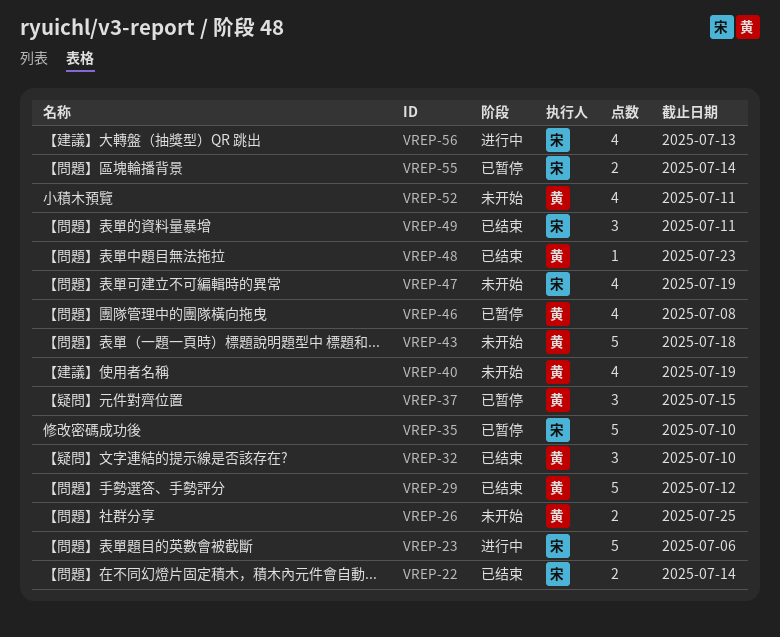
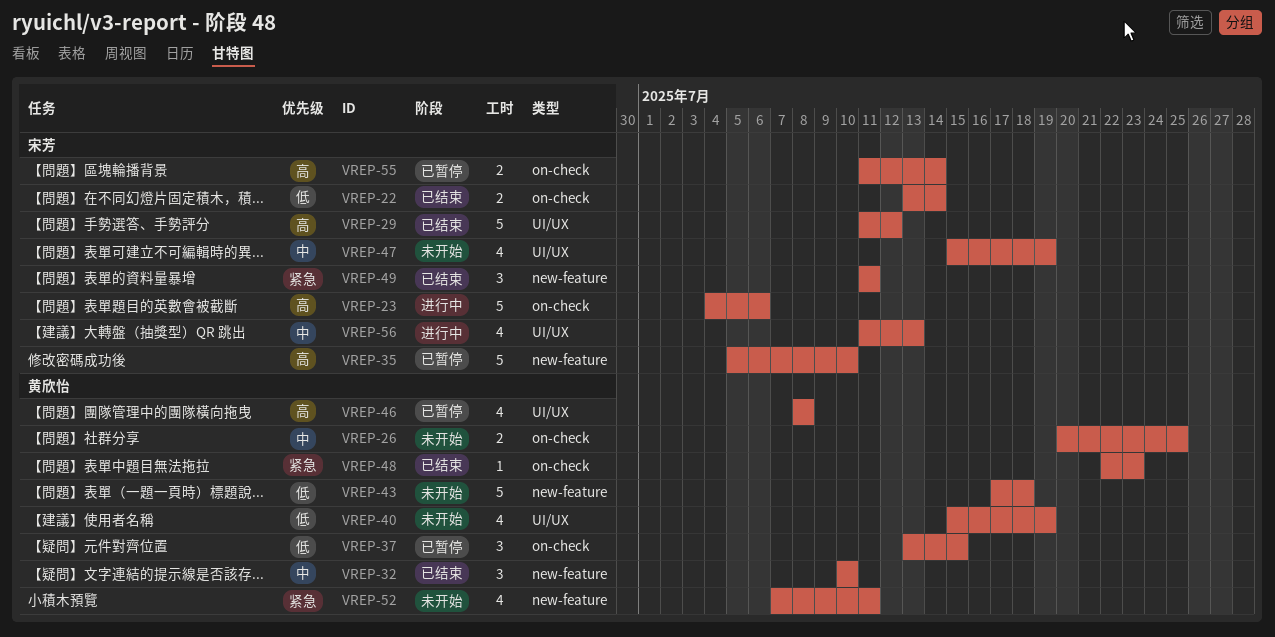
VREP-29, owner: 黄欣怡 -> 宋芳

